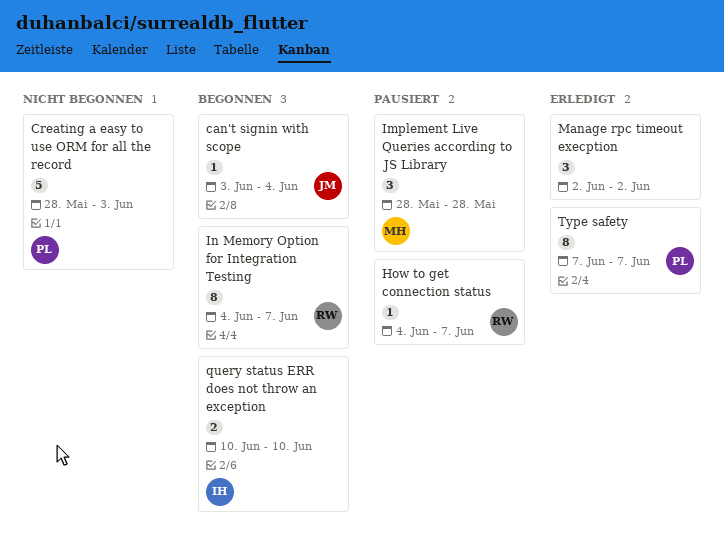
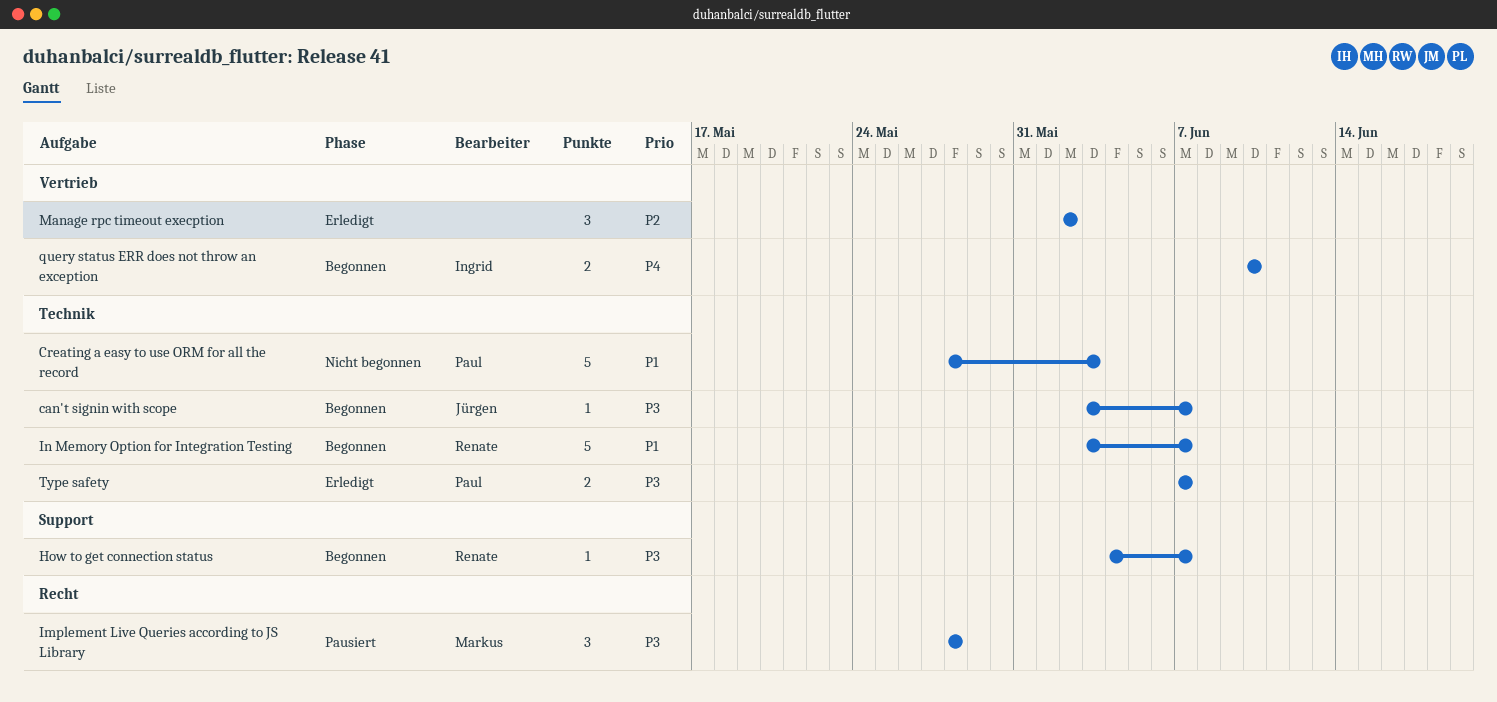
can't signin with scope, due: Jun 4 -> Jun 7
How to get connection status, status: Pausiert -> Begonnen
In Memory Option for Integration Testing, estimate: 8 -> 5
In Memory Option for Integration Testing, start: Jun 4 -> Jun 3
Type safety, estimate: 8 -> 2

